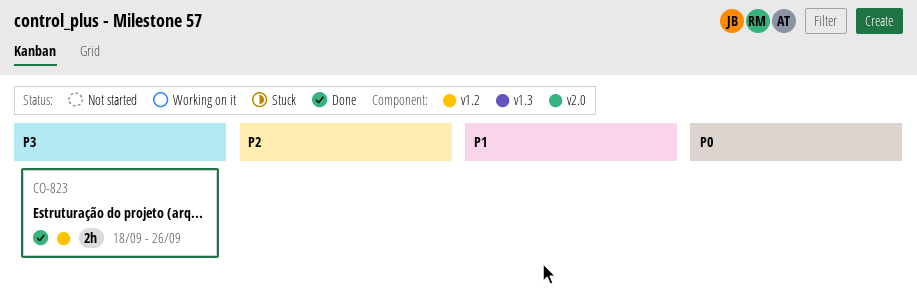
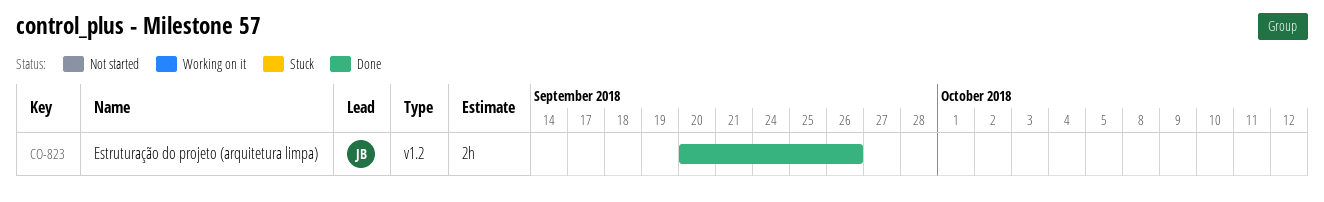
CO-823, start: Sep 18 -> Sep 20

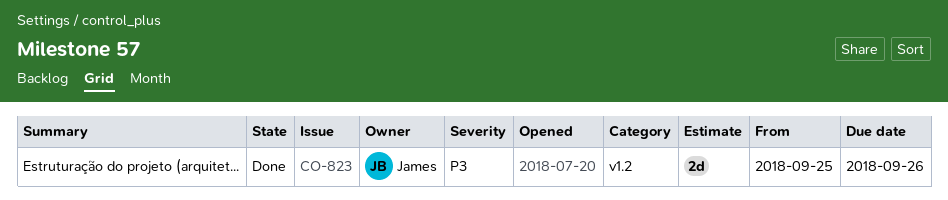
CO-823, estimate: 2h -> 2d
CO-823, start: Sep 20 -> Sep 25

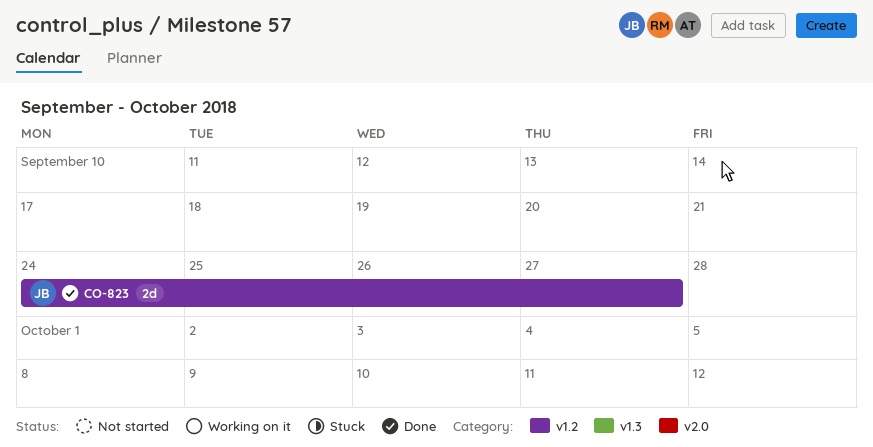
CO-823, start: Sep 25 -> Sep 24
CO-823, due: Sep 26 -> Sep 27

